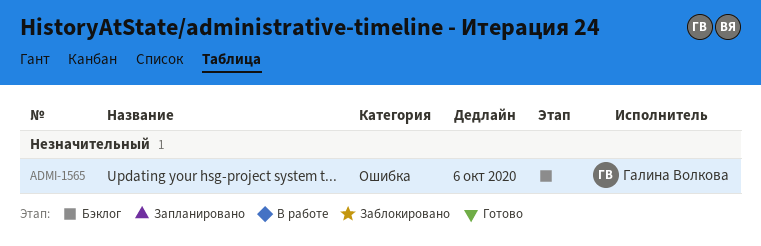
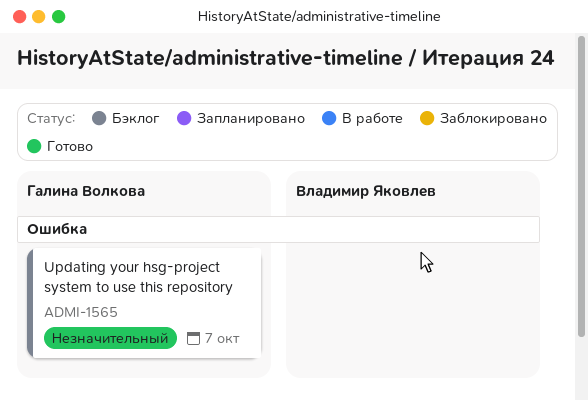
ADMI-1565, due: Oct 6 -> Oct 7

